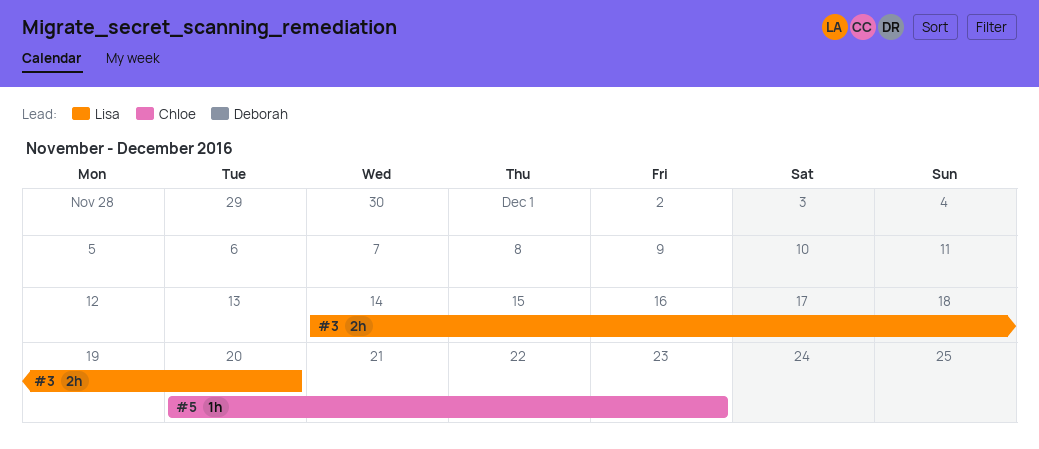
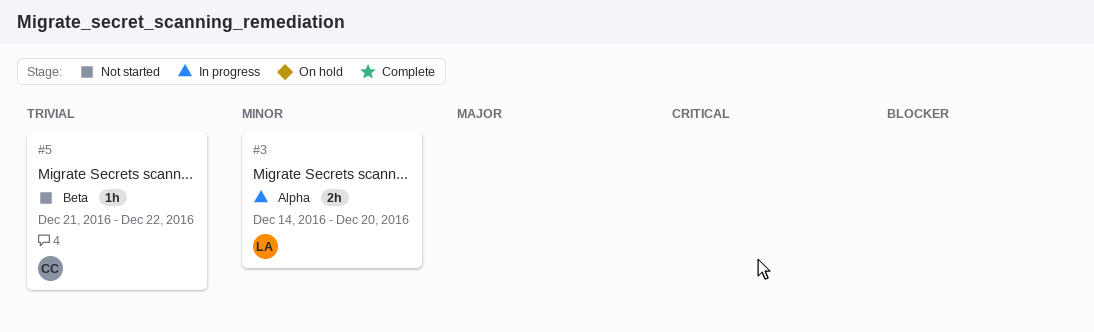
#5, start: Dec 20 -> Dec 21
#5, due: Dec 23 -> Dec 22

